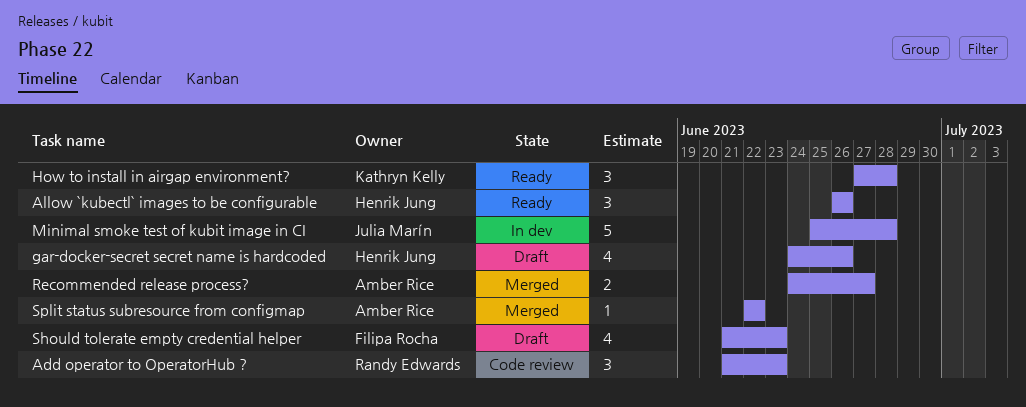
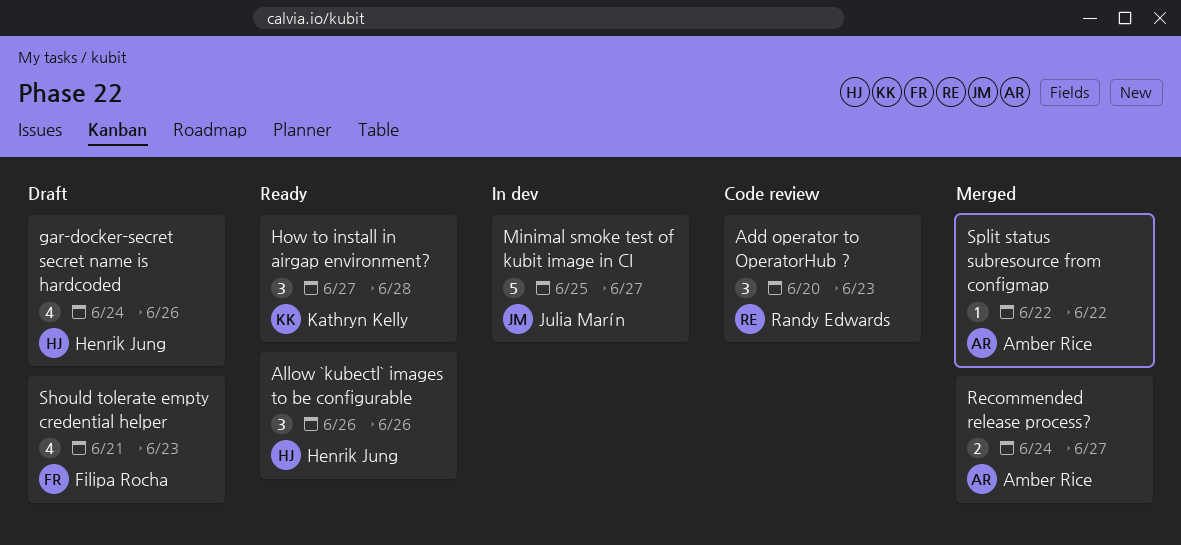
Add operator to OperatorHub ?, start: Jun 21 -> Jun 20
Minimal smoke test of kubit image in CI, due: Jun 28 -> Jun 27

